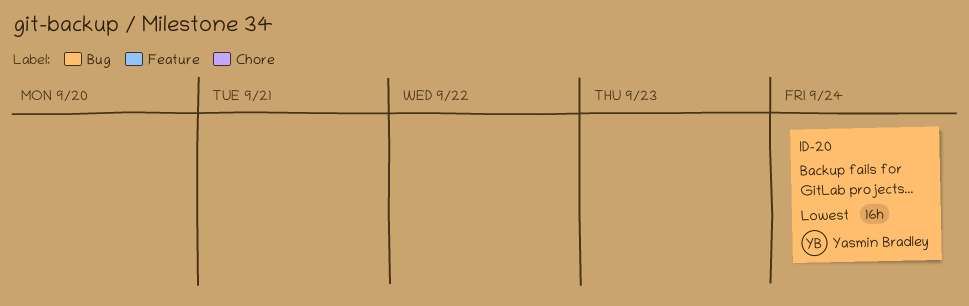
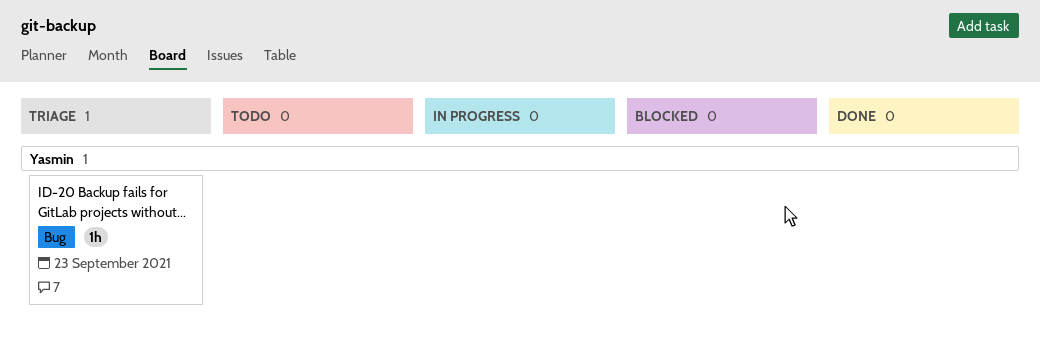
ID-20, estimate: 16h -> 1h
ID-20, due: Sep 24 -> Sep 23

